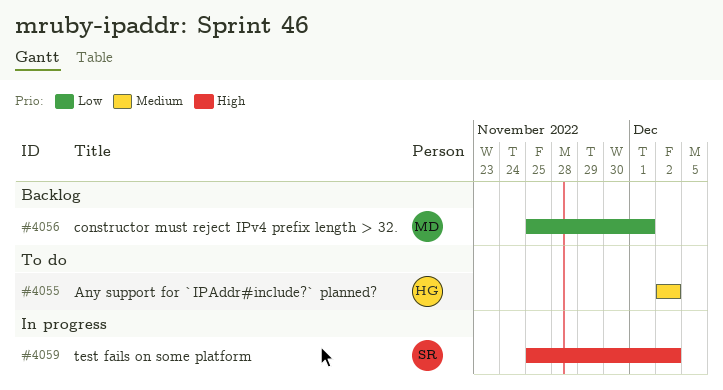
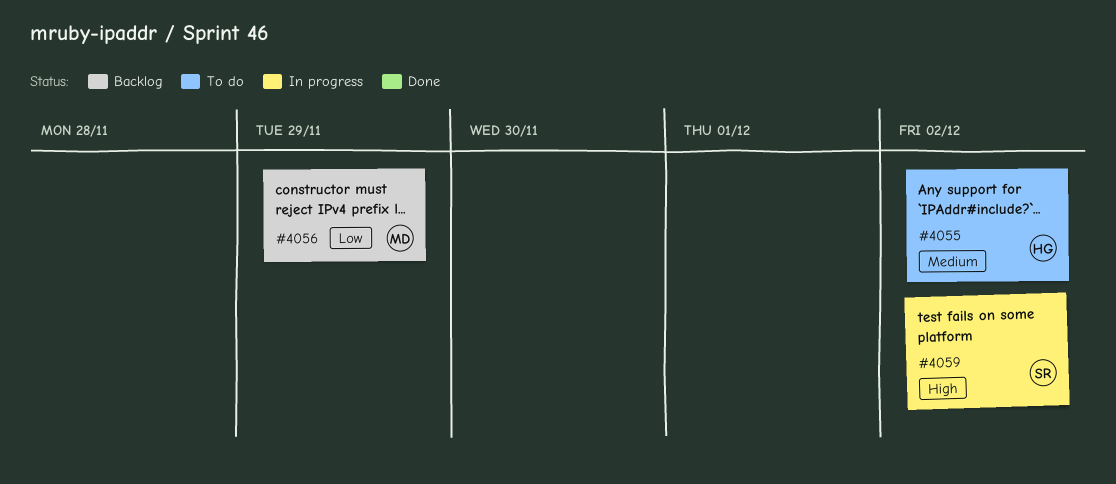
#4056, due: Dec 1 -> Nov 29

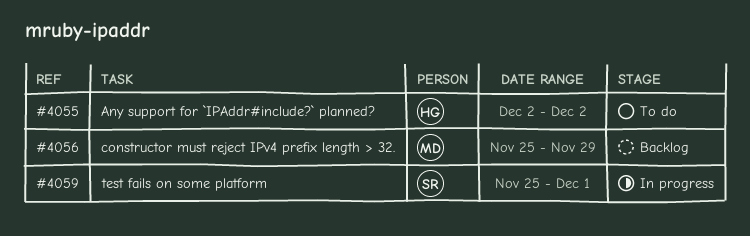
#4059, due: Dec 2 -> Dec 1

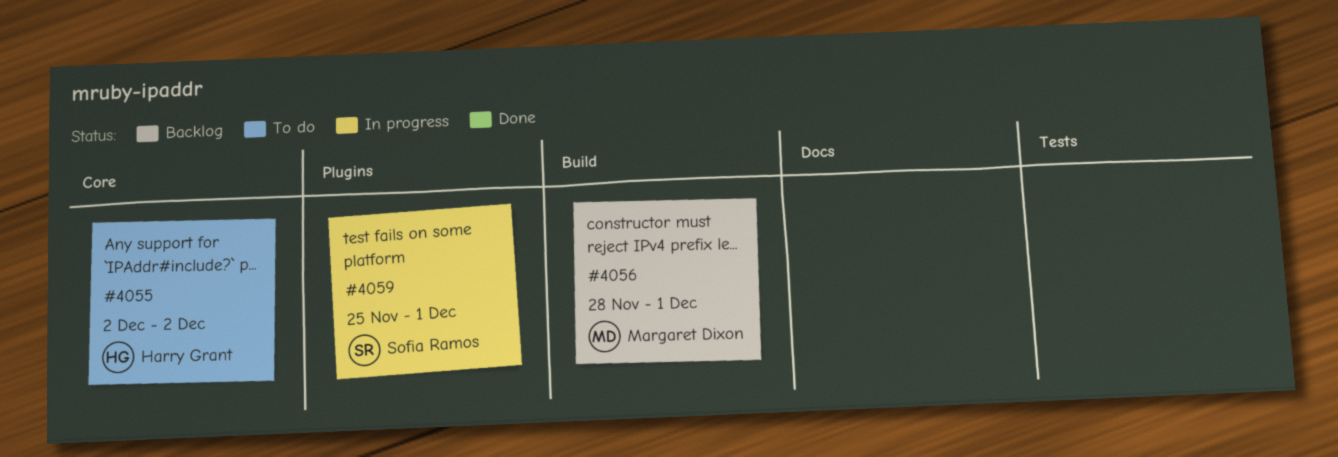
#4056, start: Nov 25 -> Nov 28
#4056, due: Nov 29 -> Dec 1

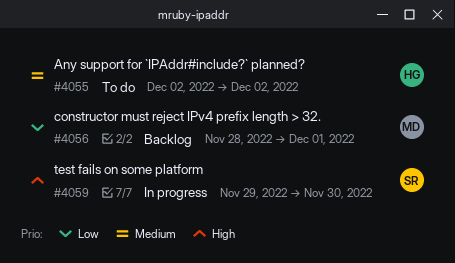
#4059, start: Nov 25 -> Nov 29
#4059, due: Dec 1 -> Nov 30

